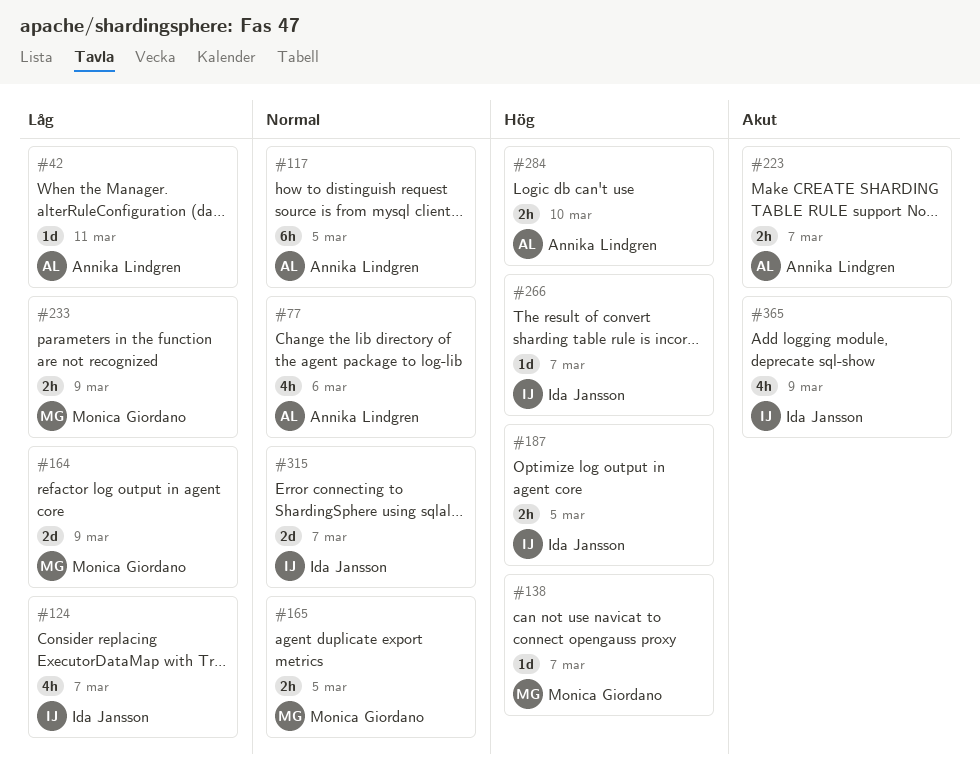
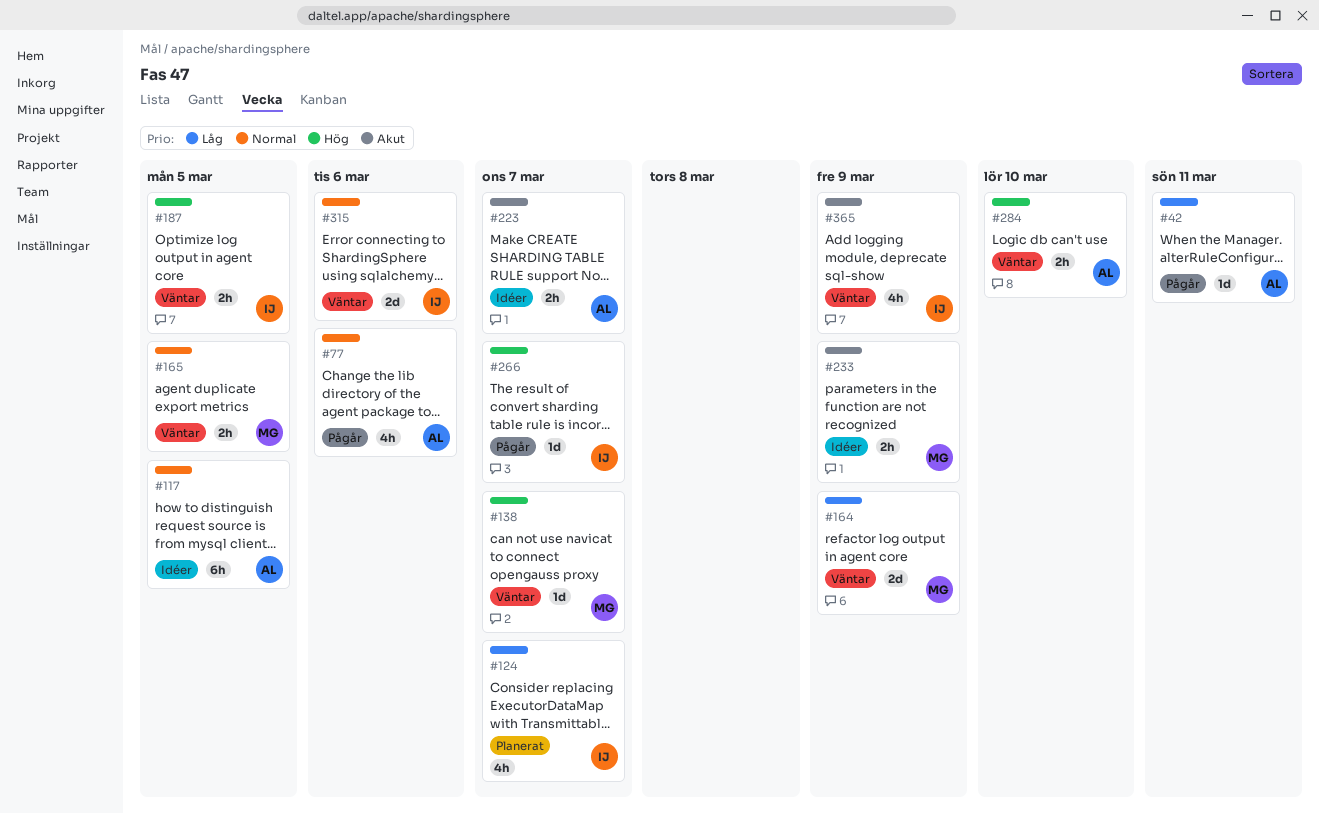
#233, priority: Låg -> Akut
#315, due: Mar 7 -> Mar 6

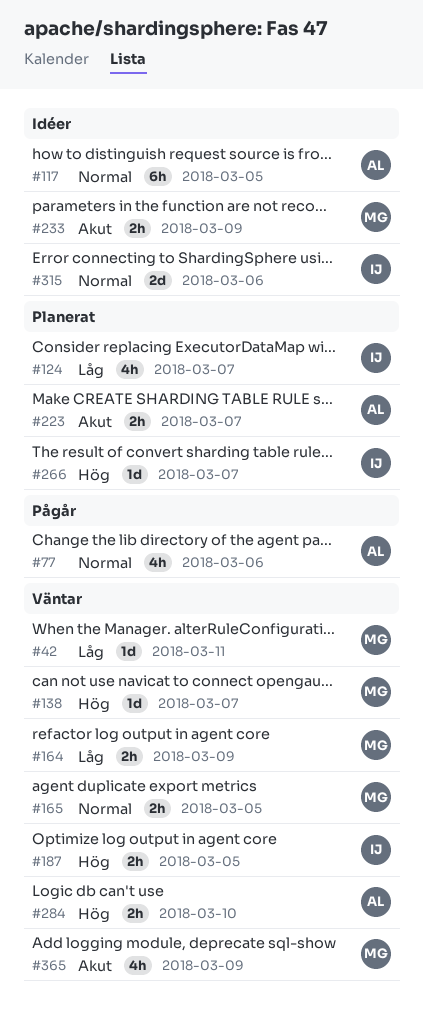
#42, status: Pågår -> Väntar
#42, owner: AL -> MG
#164, estimate: 2d -> 2h
#223, status: Idéer -> Planerat
#266, status: Pågår -> Planerat
#315, status: Väntar -> Idéer
#365, owner: IJ -> MG

